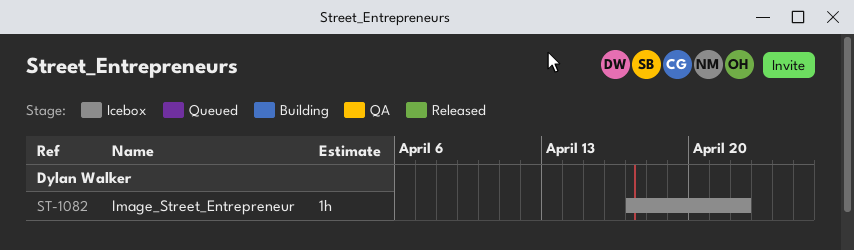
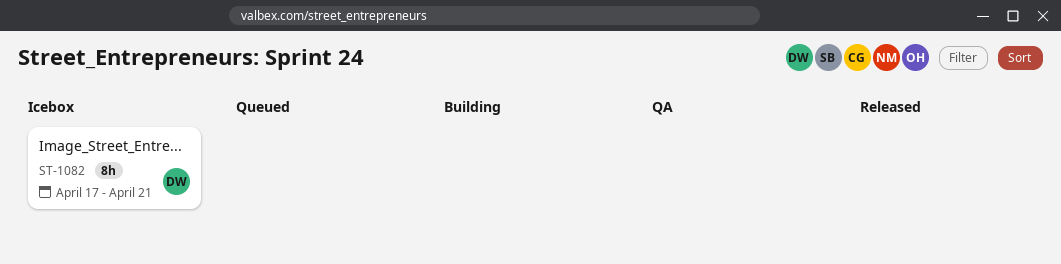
ST-1082, estimate: 1h -> 8h
ST-1082, due: Apr 22 -> Apr 21

